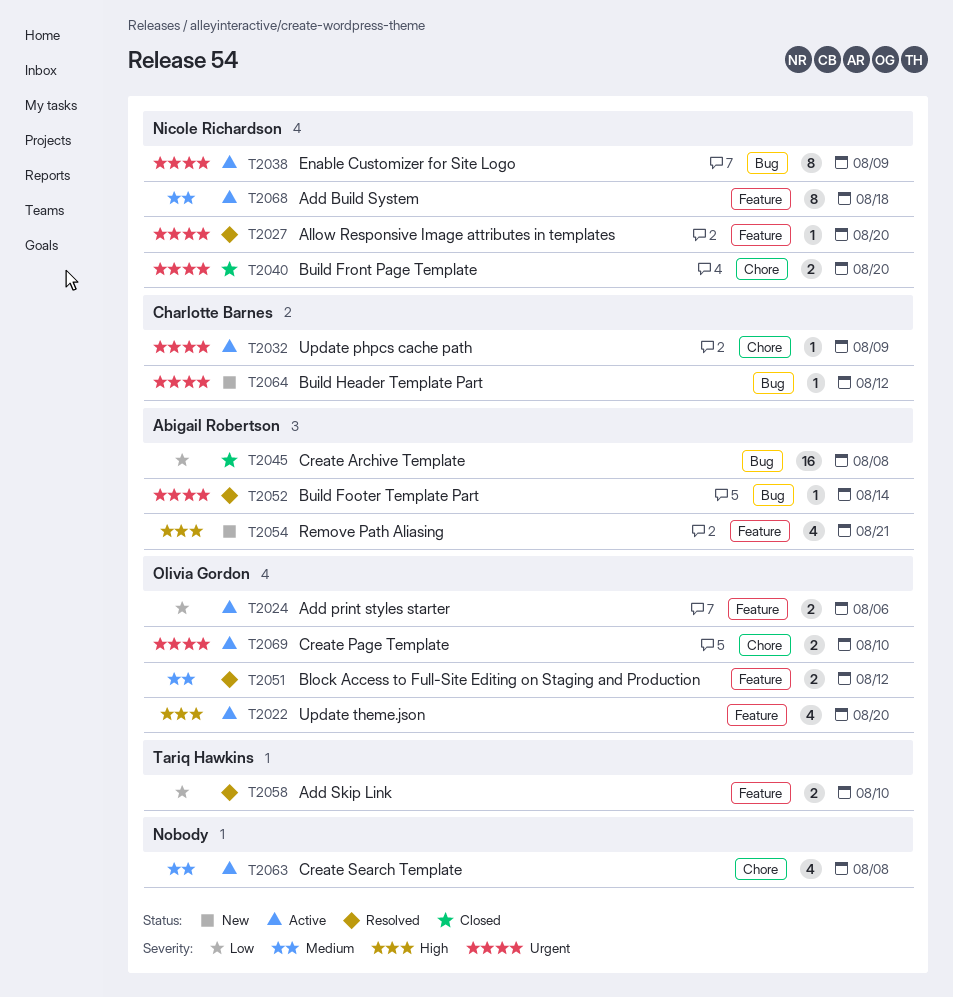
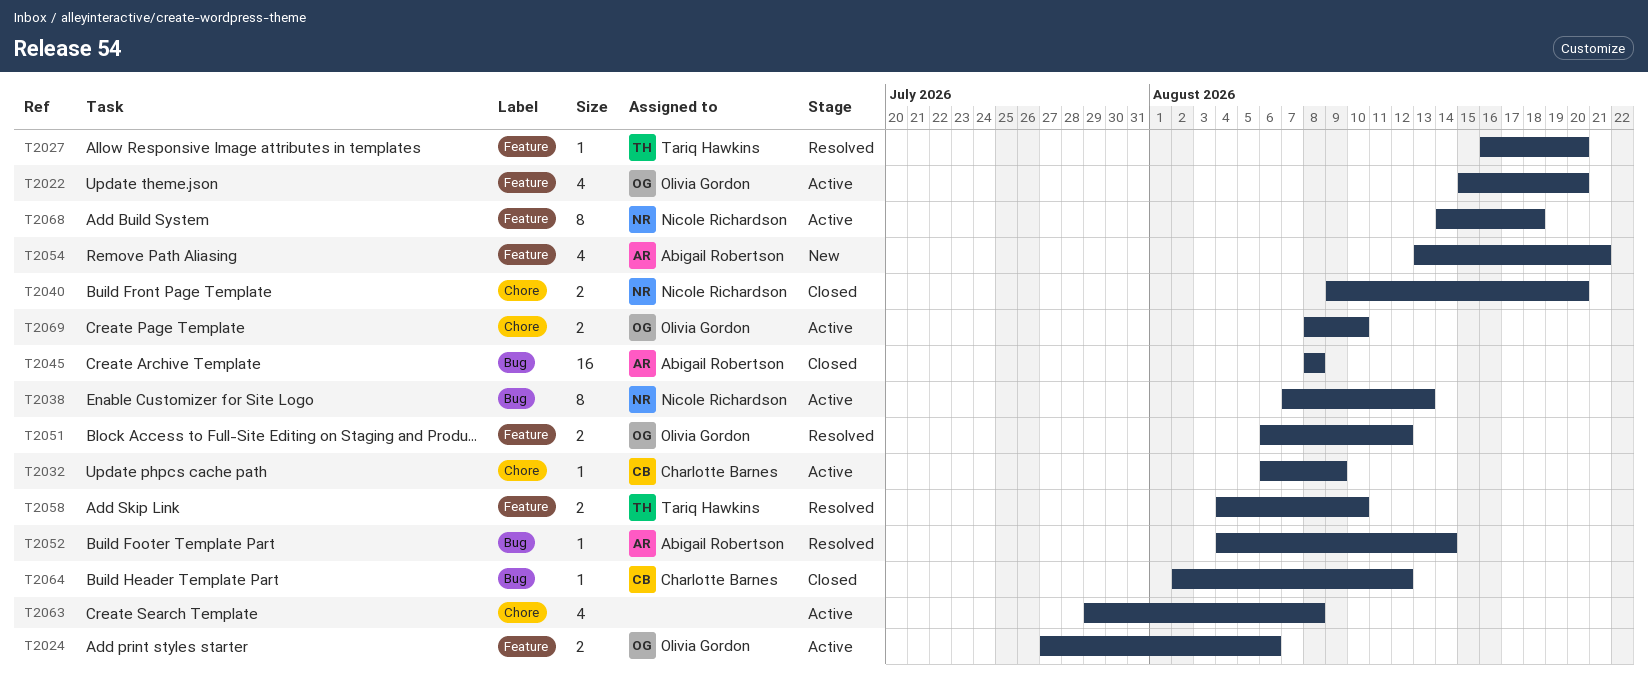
T2027, owner: Nicole Richardson -> Tariq Hawkins
T2038, due: Aug 9 -> Aug 13
T2064, status: New -> Closed

